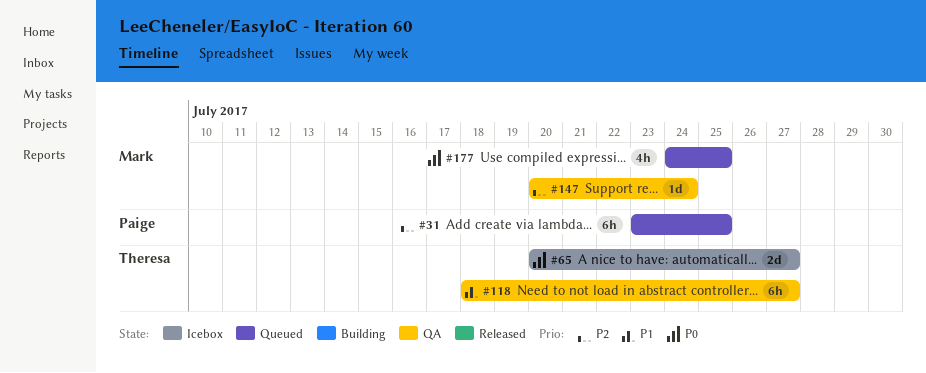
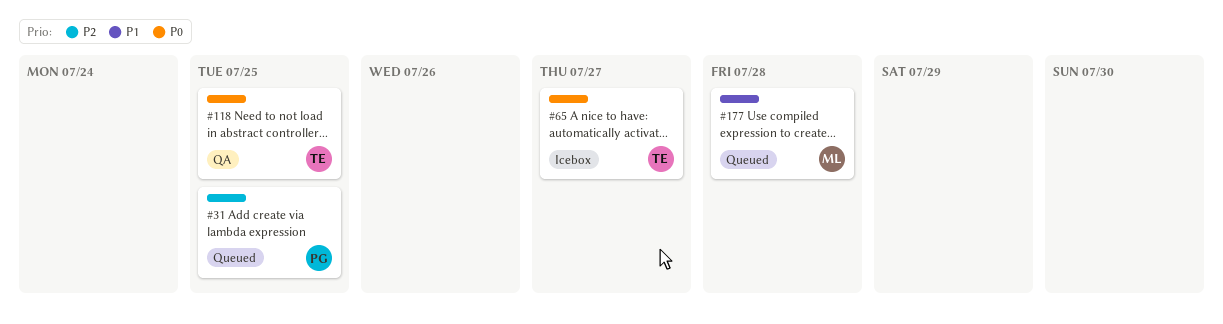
#118, priority: P1 -> P0
#118, due: Jul 27 -> Jul 25
#147: present -> none
#177, priority: P0 -> P1
#177, due: Jul 25 -> Jul 28

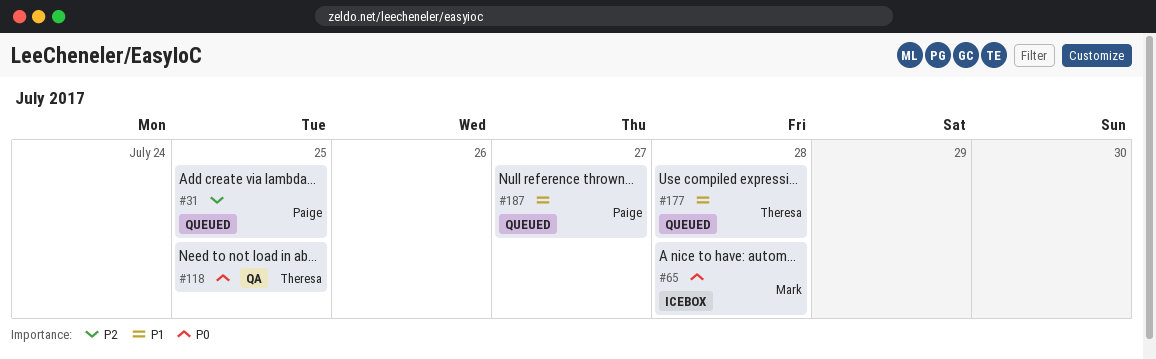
#65, owner: Theresa -> Mark
#65, due: Jul 27 -> Jul 28
#177, owner: Mark -> Theresa
#187: none -> present

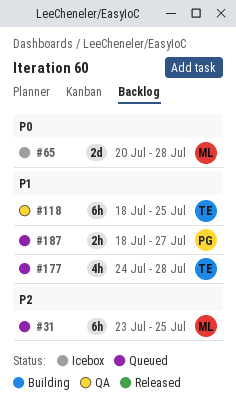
#31, owner: Paige -> Mark
#118, priority: P0 -> P1

